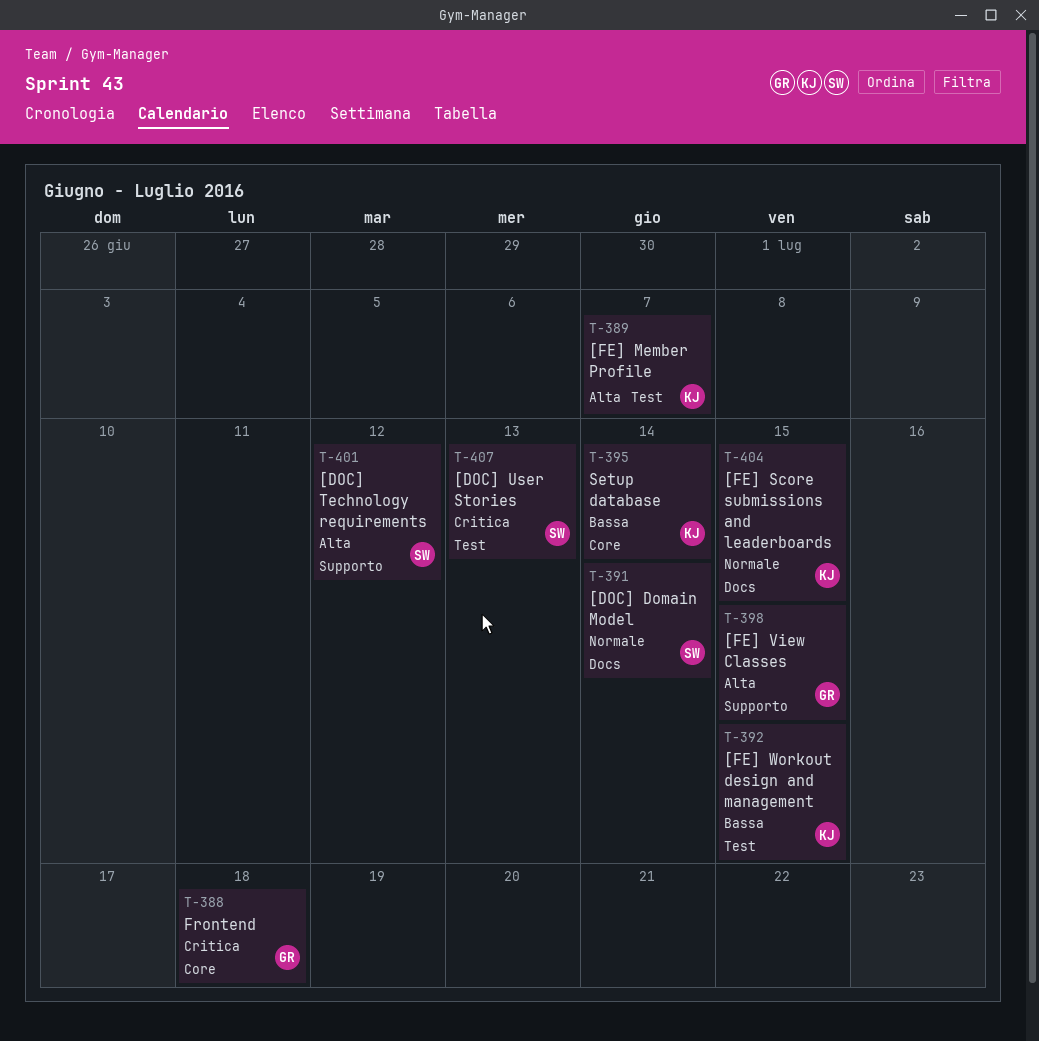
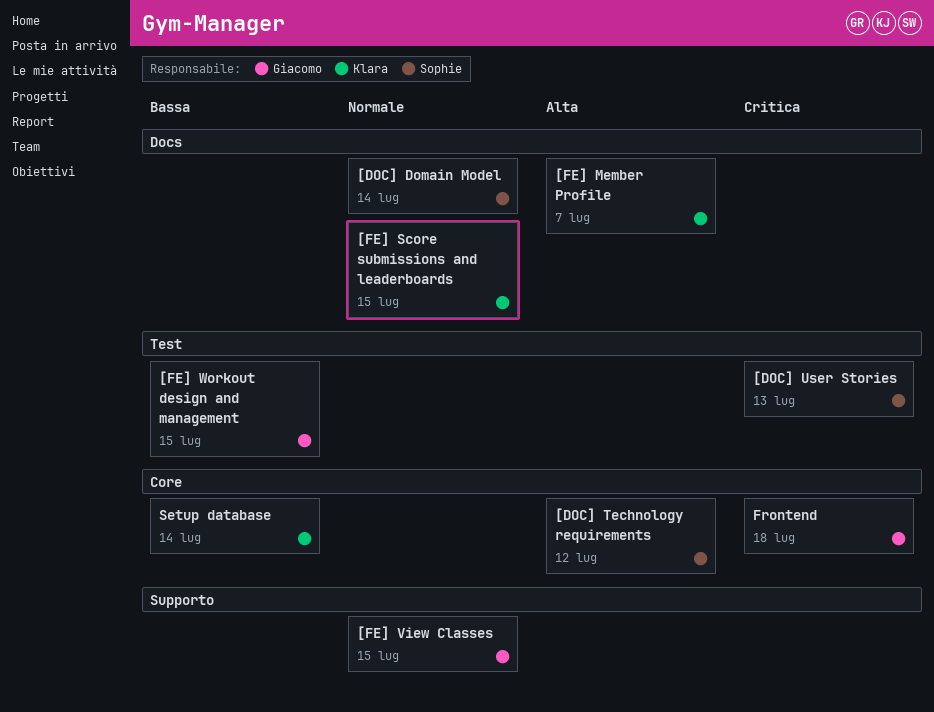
[DOC] Technology requirements, label: Supporto -> Core
[FE] Member Profile, label: Test -> Docs
[FE] View Classes, priority: Alta -> Normale
[FE] Workout design and management, owner: Klara -> Giacomo

